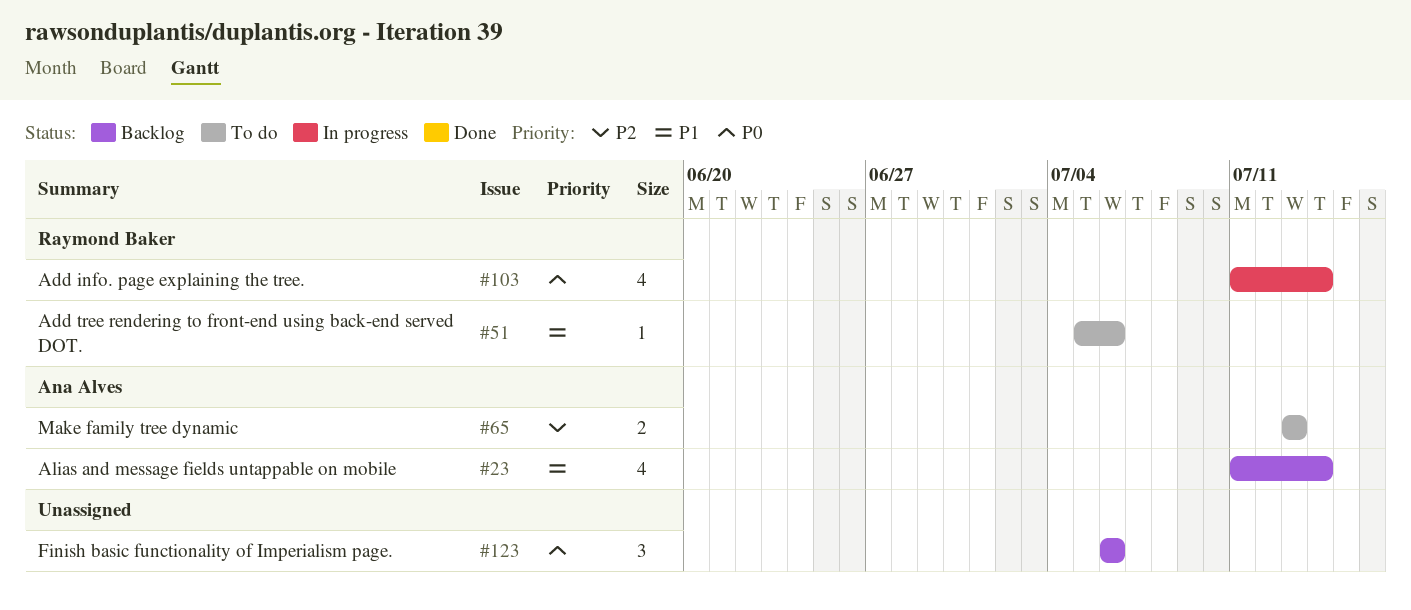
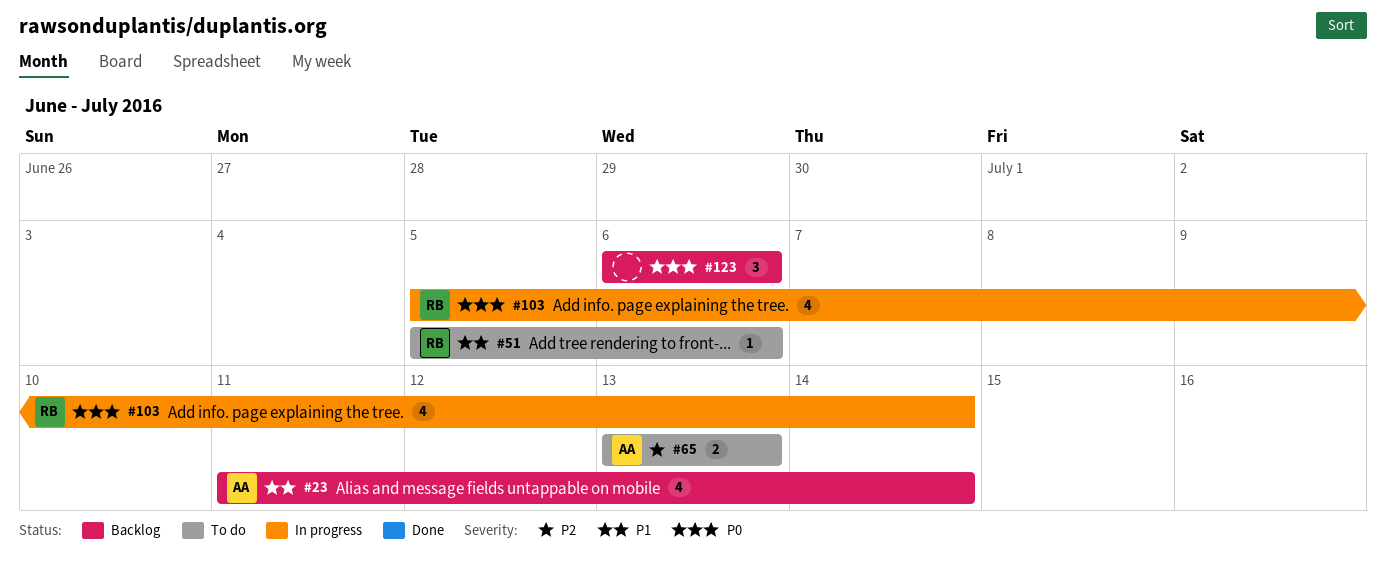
#103, start: Jul 11 -> Jul 5

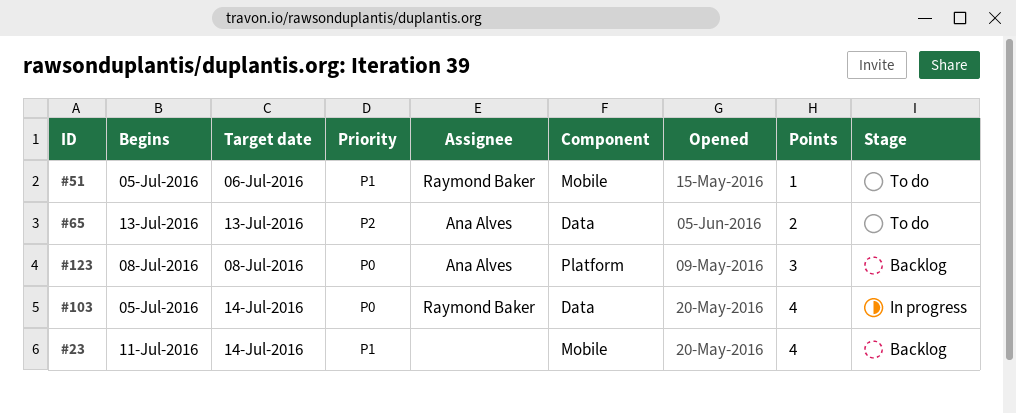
#23, owner: Ana Alves -> none
#123, owner: none -> Ana Alves
#123, start: Jul 6 -> Jul 8
#123, due: Jul 6 -> Jul 8

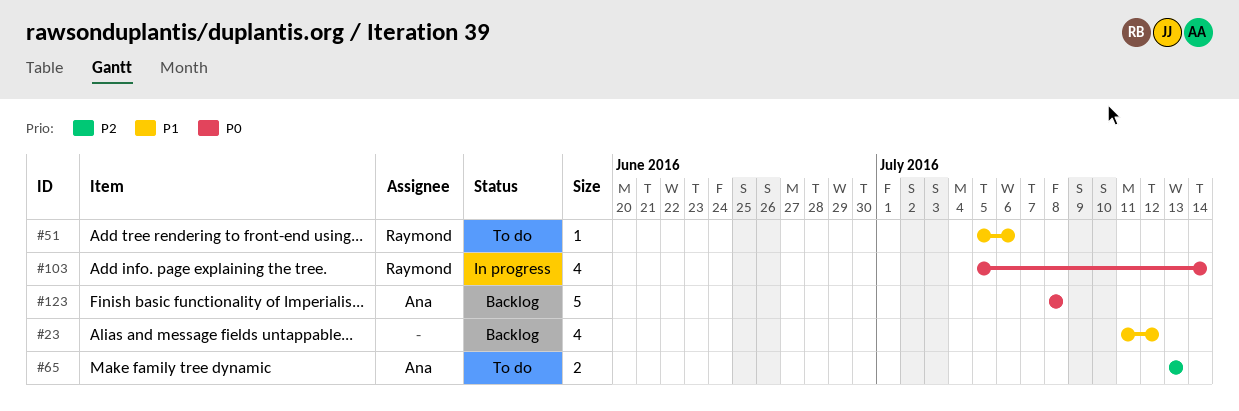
#23, due: Jul 14 -> Jul 12
#123, estimate: 3 -> 5

